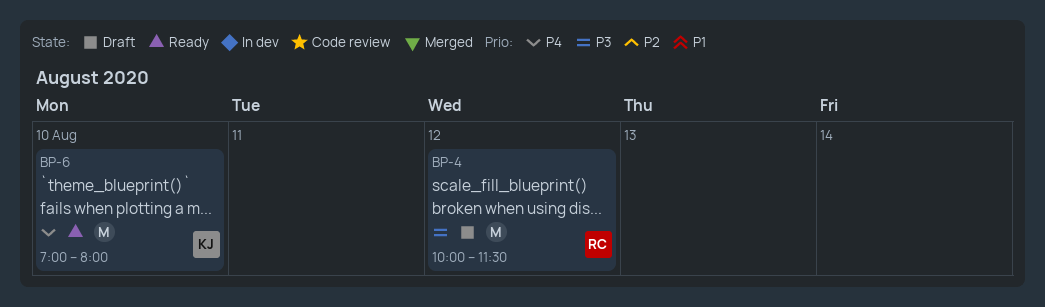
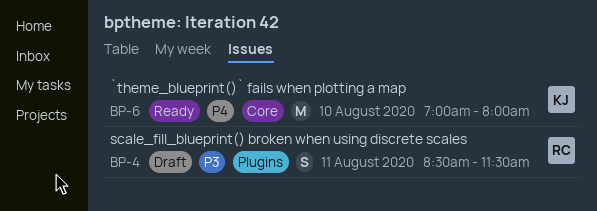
BP-4, estimate: M -> S
BP-4, day: Aug 12 -> Aug 11
BP-4, begins: 10:00 -> 08:30

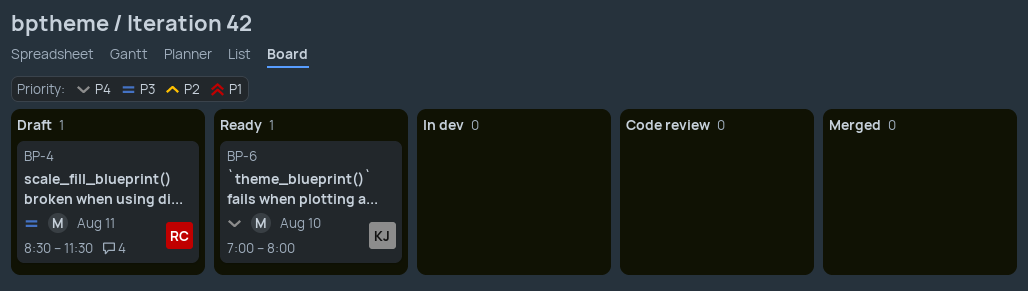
BP-4, estimate: S -> M

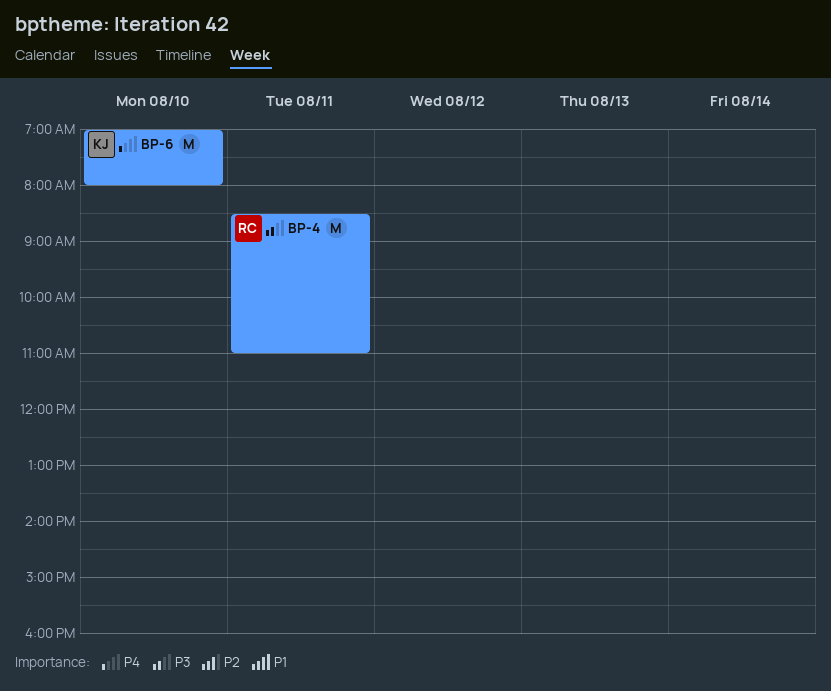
BP-4, ends: 11:30 -> 11:00

